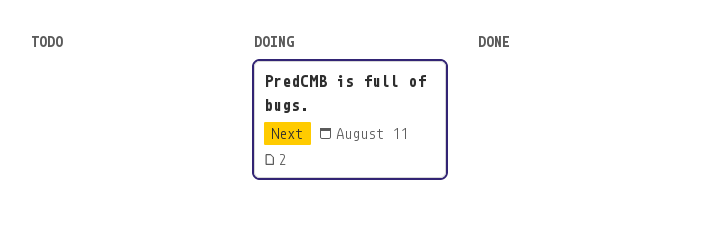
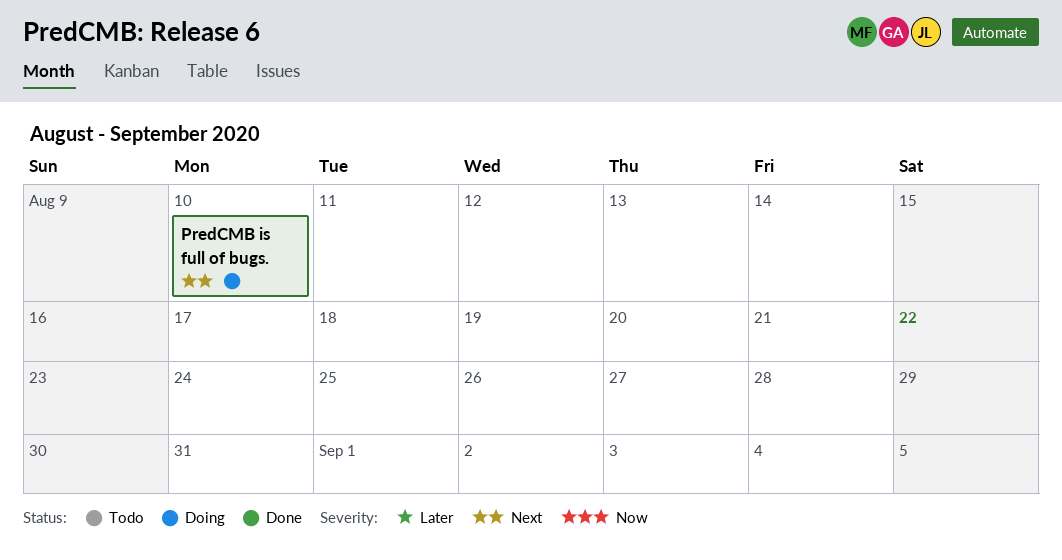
PredCMB is full of bugs., due: Aug 11 -> Aug 10

